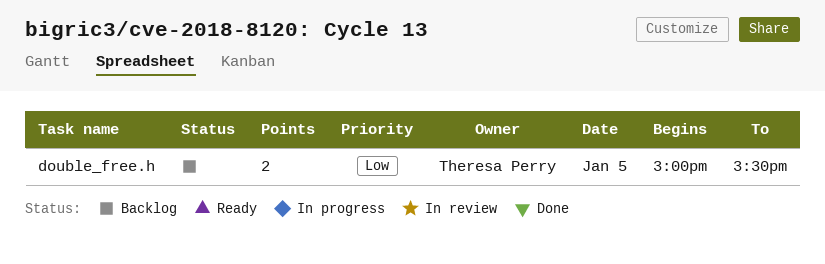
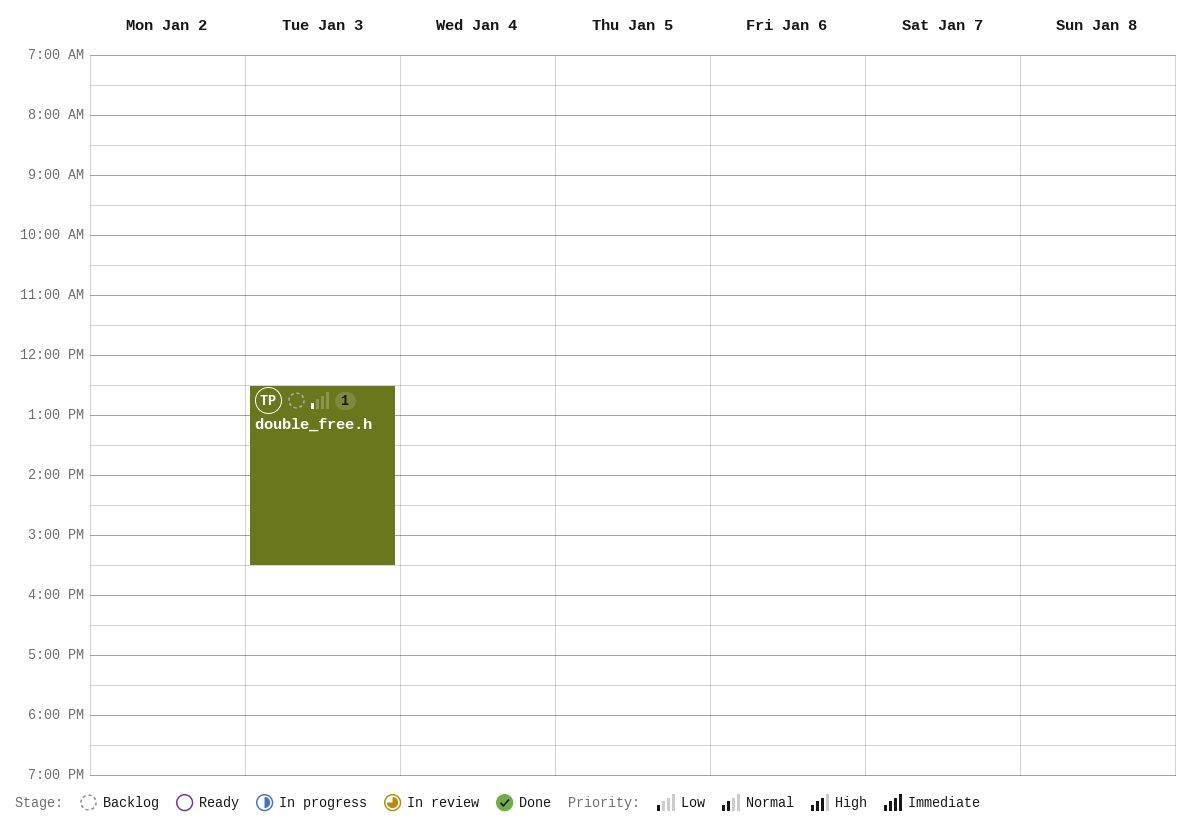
double_free.h, estimate: 2 -> 1
double_free.h, day: Jan 5 -> Jan 3
double_free.h, begins: 15:00 -> 12:30

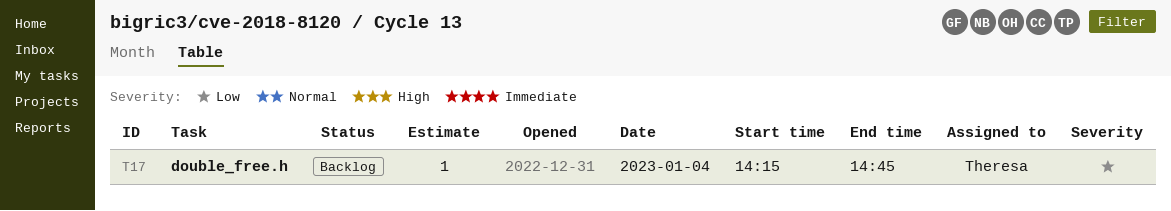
double_free.h, day: Jan 3 -> Jan 4
double_free.h, begins: 12:30 -> 14:15
double_free.h, ends: 15:30 -> 14:45

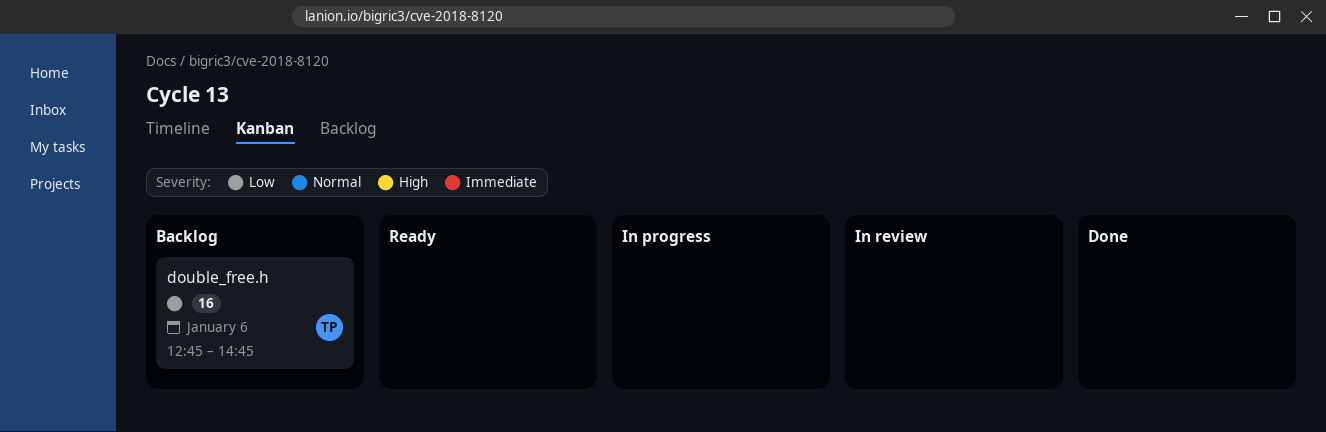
double_free.h, estimate: 1 -> 16
double_free.h, day: Jan 4 -> Jan 6
double_free.h, begins: 14:15 -> 12:45

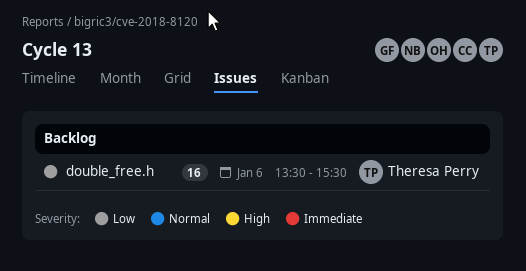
double_free.h, begins: 12:45 -> 13:30
double_free.h, ends: 14:45 -> 15:30

